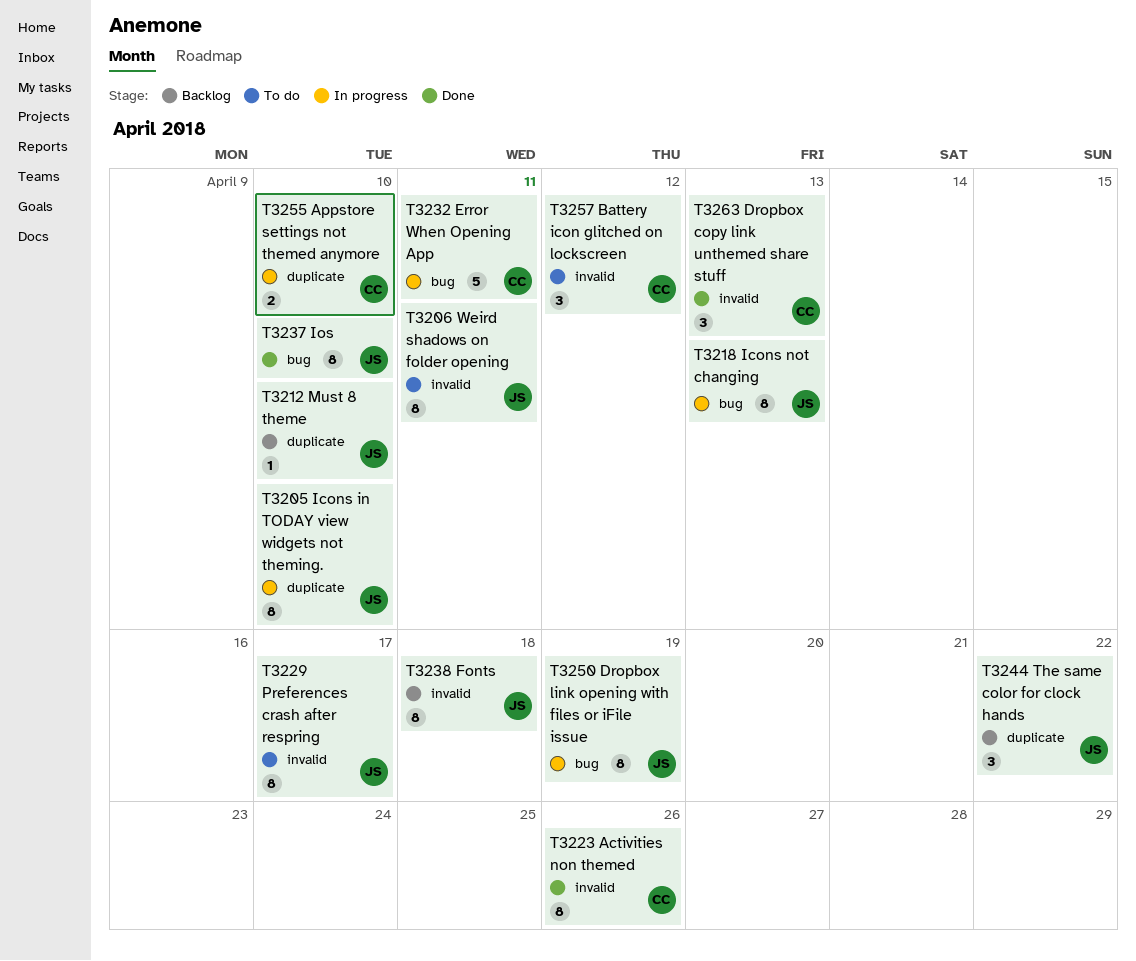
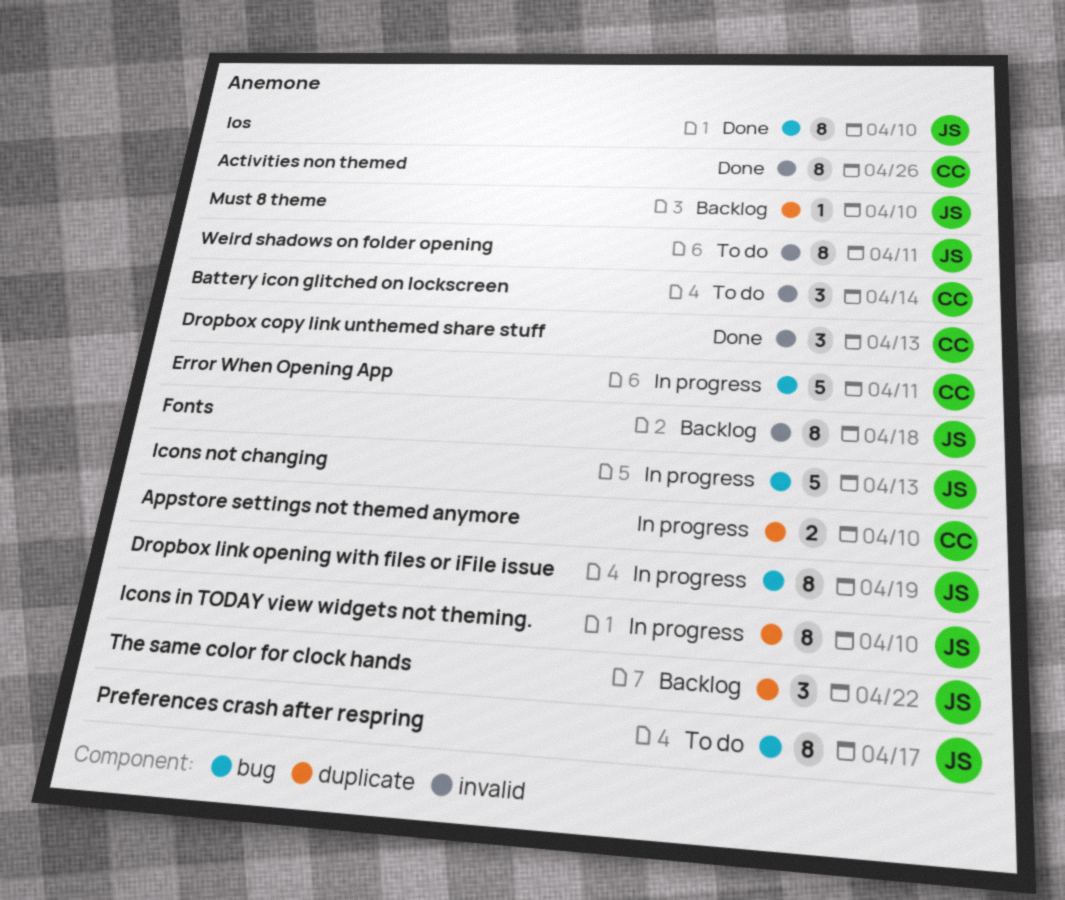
Battery icon glitched on lockscreen, due: Apr 12 -> Apr 14
Icons not changing, estimate: 8 -> 5
Preferences crash after respring, label: invalid -> bug

